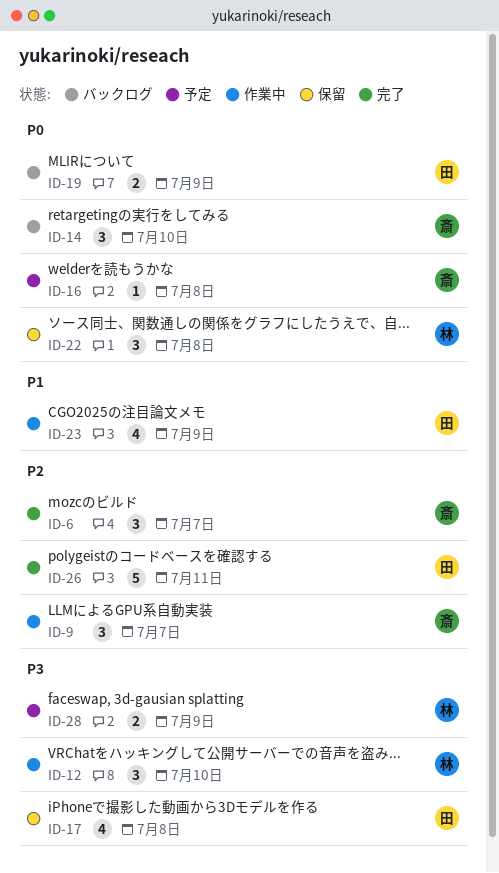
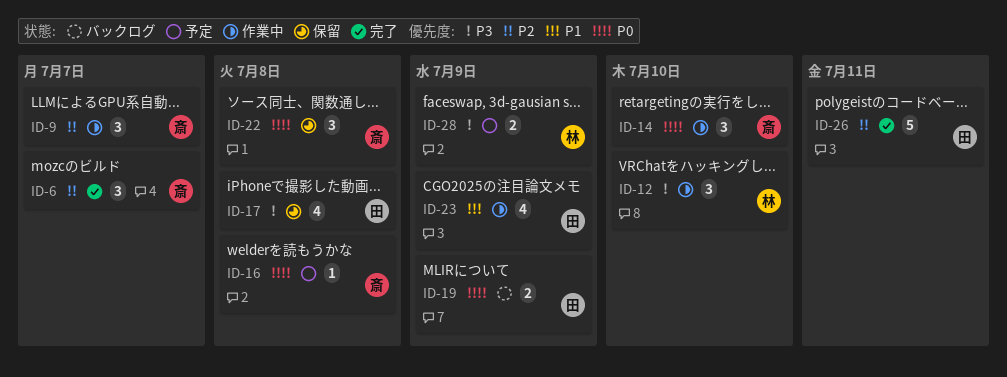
ID-14, status: バックログ -> 作業中
ID-22, owner: 林 -> 斎

